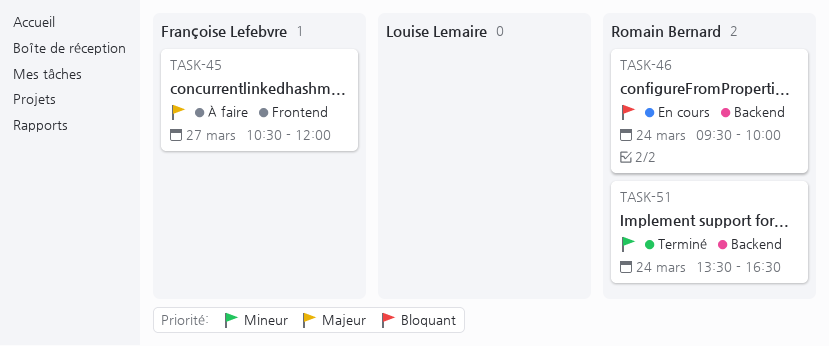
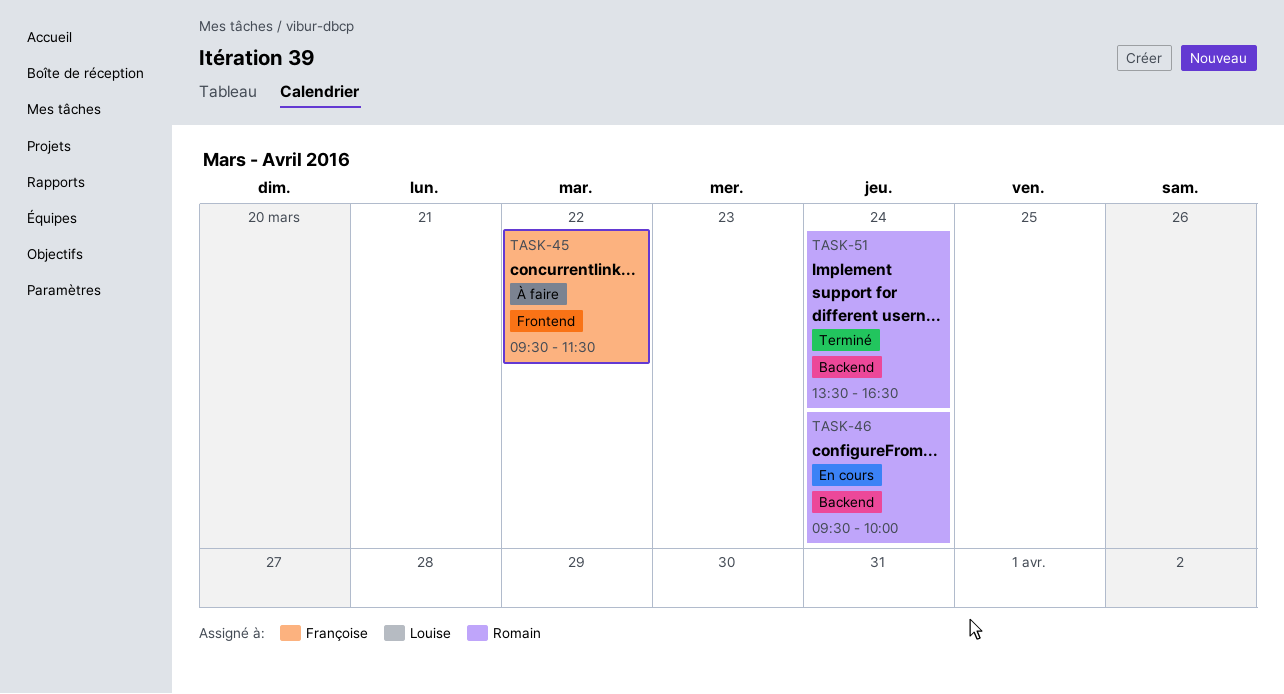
TASK-45, day: Mar 27 -> Mar 22
TASK-45, begins: 10:30 -> 09:30
TASK-45, ends: 12:00 -> 11:30

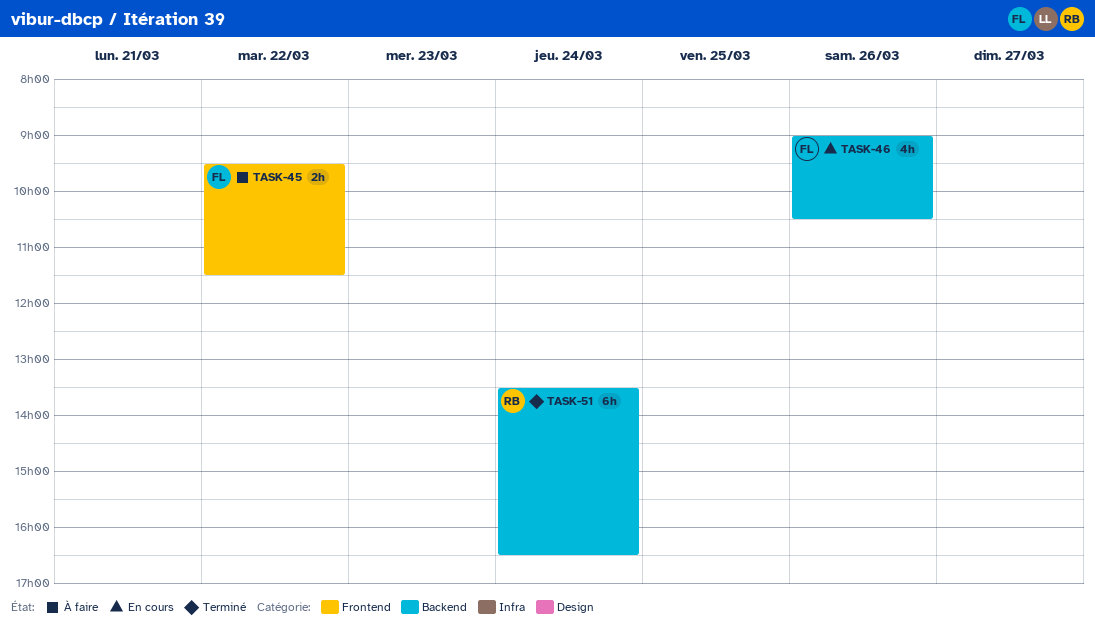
TASK-46, owner: Romain -> Françoise
TASK-46, day: Mar 24 -> Mar 26
TASK-46, begins: 09:30 -> 09:00
TASK-46, ends: 10:00 -> 10:30

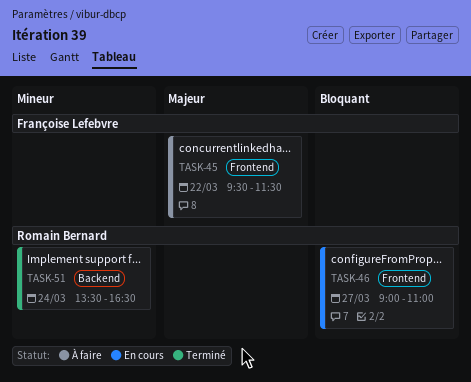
TASK-46, owner: Françoise Lefebvre -> Romain Bernard
TASK-46, label: Backend -> Frontend
TASK-46, day: Mar 26 -> Mar 27
TASK-46, ends: 10:30 -> 11:00

